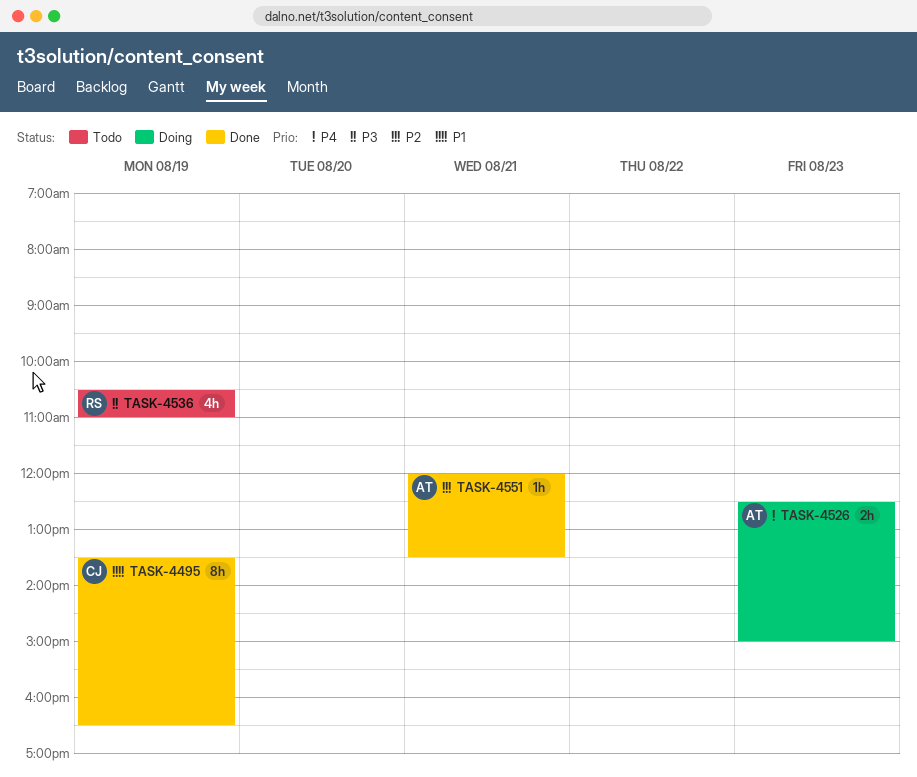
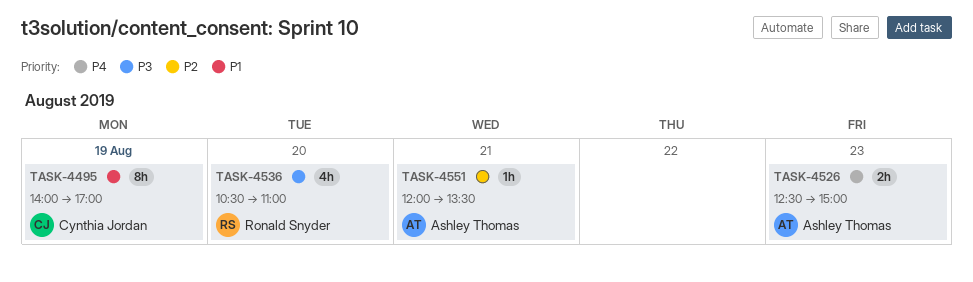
TASK-4495, begins: 13:30 -> 14:00
TASK-4495, ends: 16:30 -> 17:00
TASK-4536, day: Aug 19 -> Aug 20

